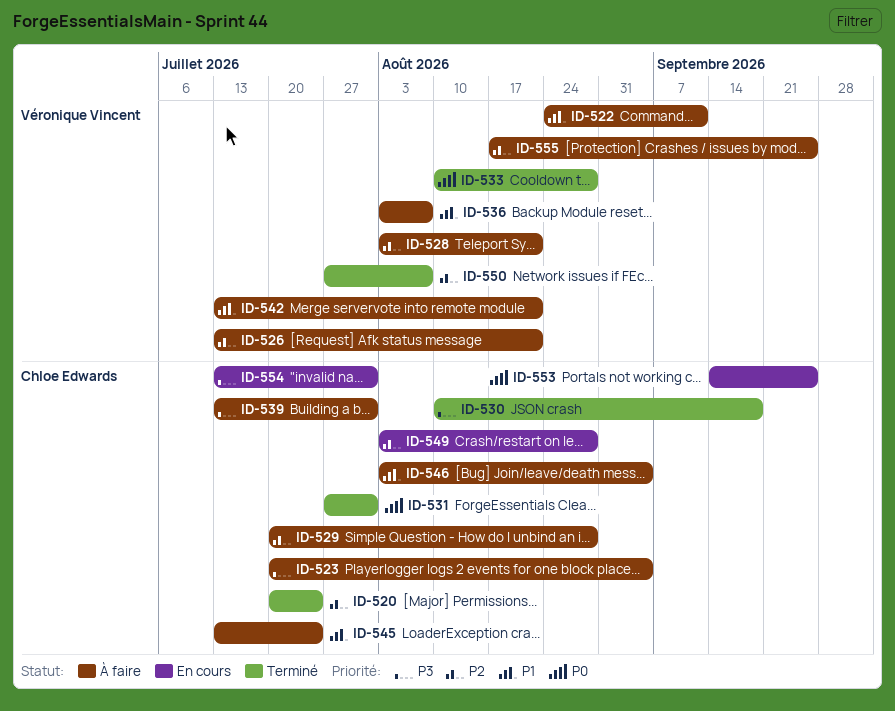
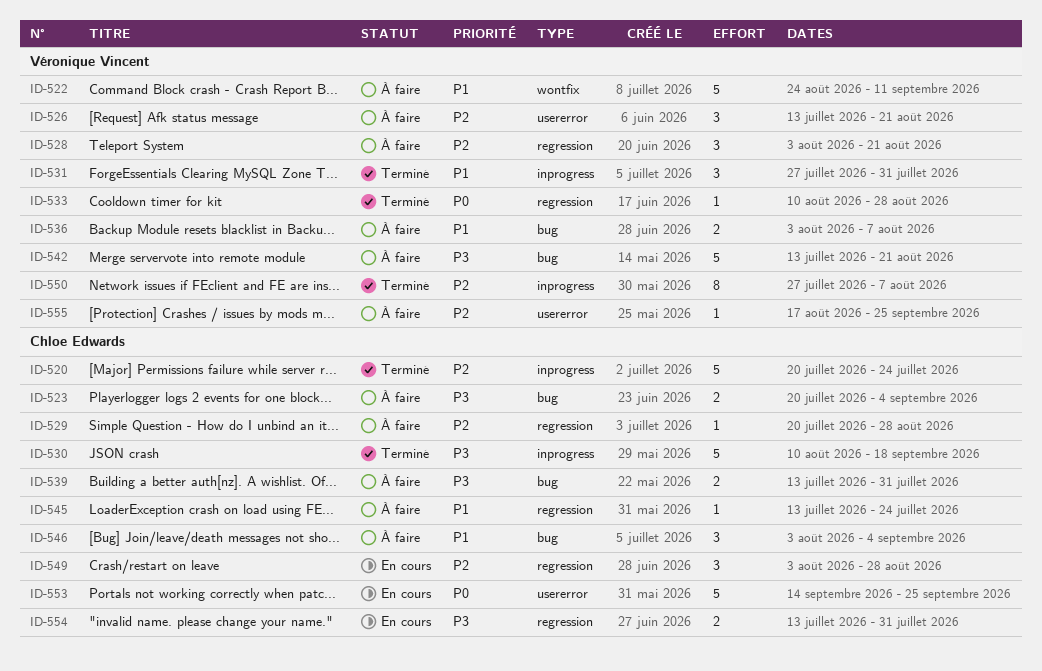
ID-531, owner: Chloe Edwards -> Véronique Vincent
ID-531, priority: P0 -> P1
ID-542, priority: P1 -> P3

